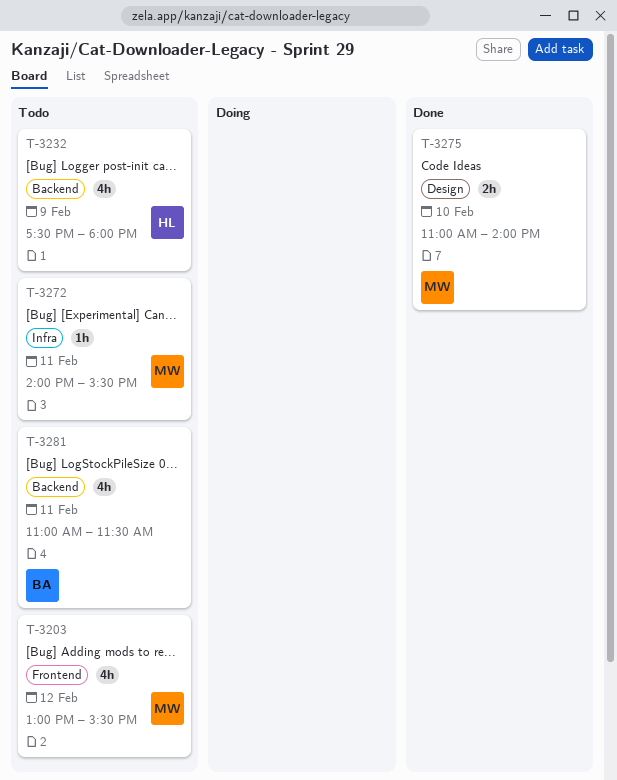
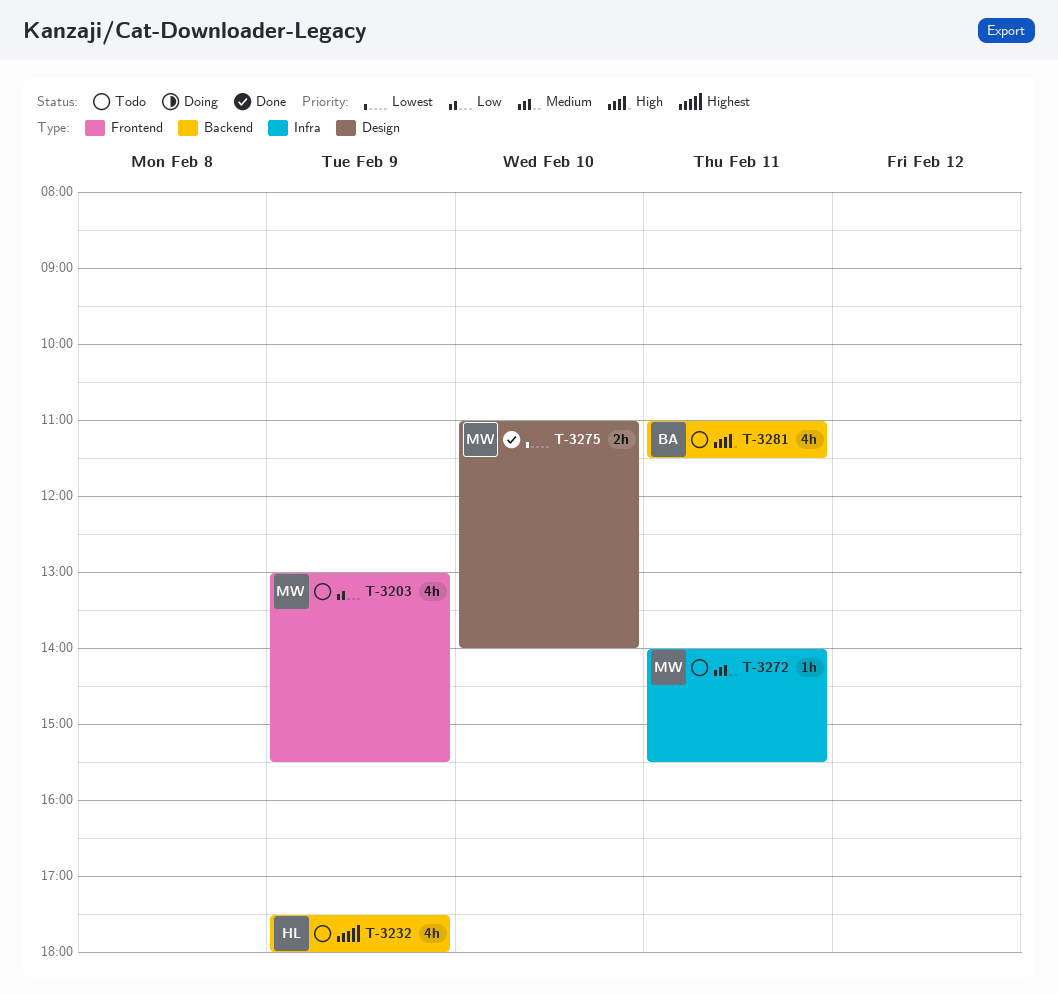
T-3203, day: Feb 12 -> Feb 9

